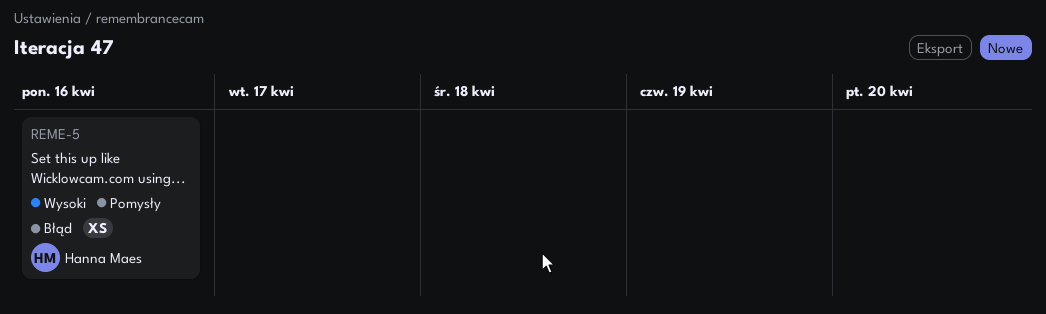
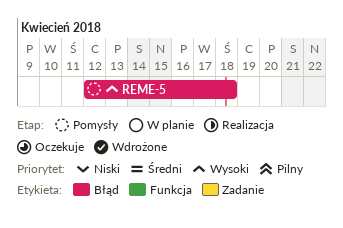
REME-5, due: Apr 16 -> Apr 18

